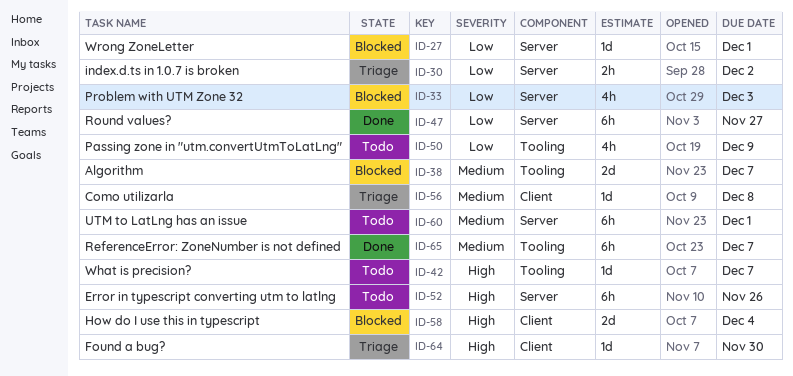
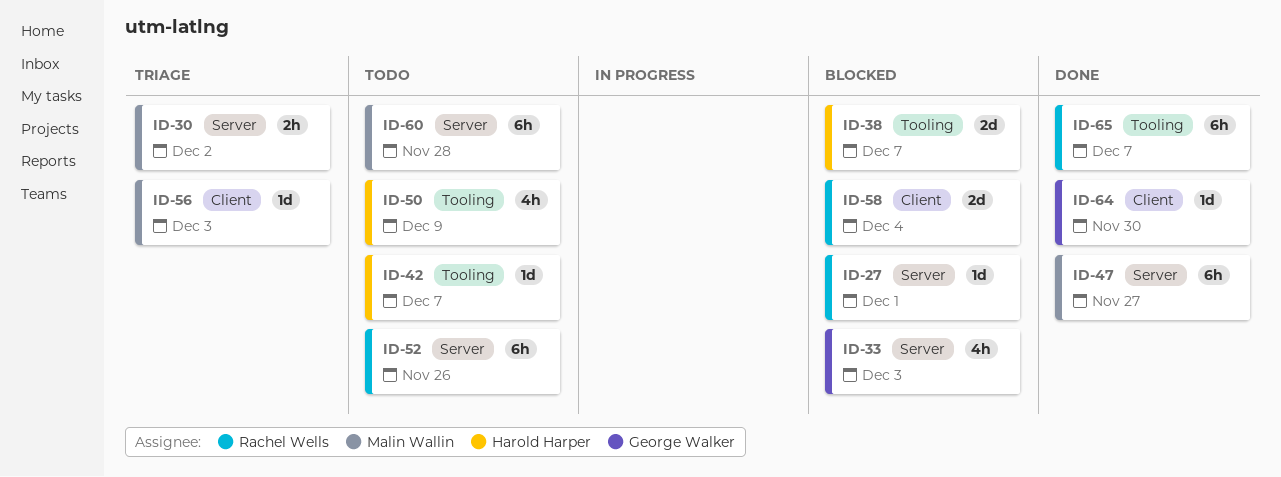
ID-56, due: Dec 8 -> Dec 3
ID-60, due: Dec 1 -> Nov 28
ID-64, status: Triage -> Done

